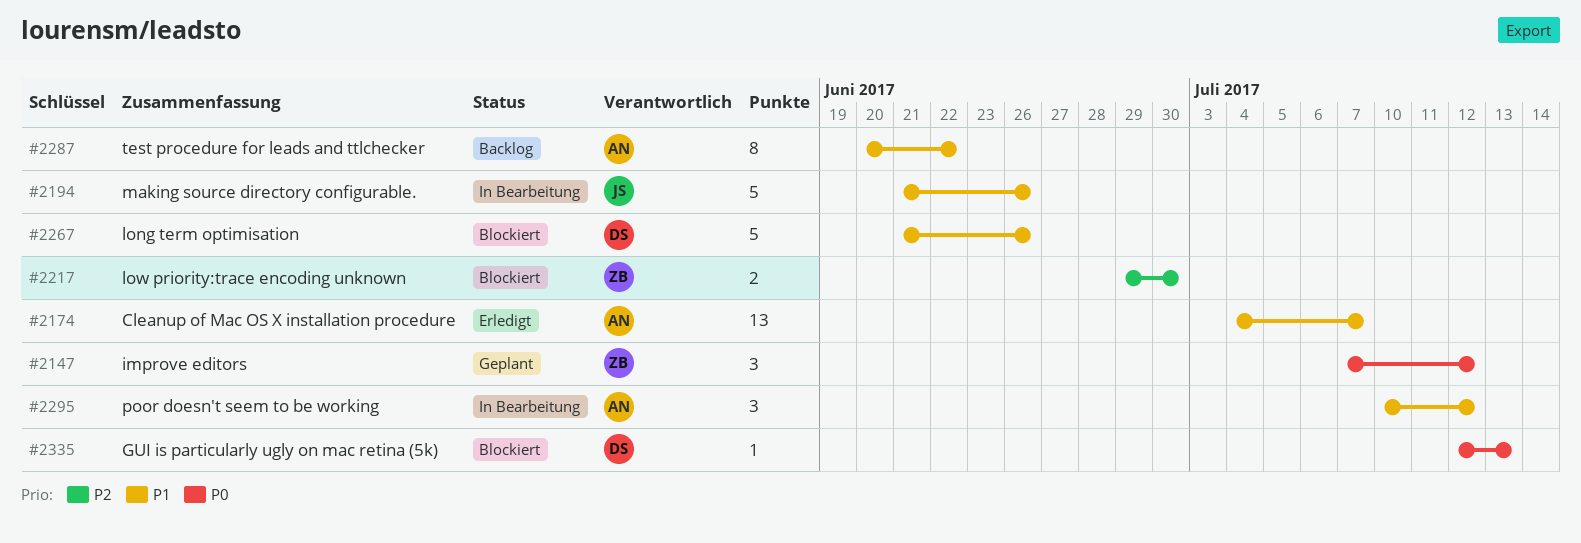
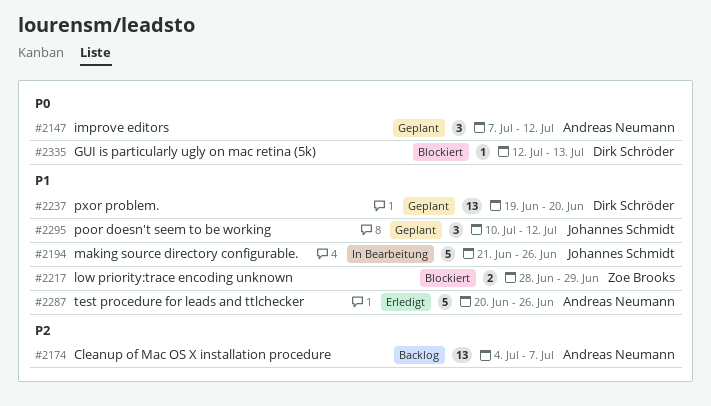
#2147, owner: Zoe Brooks -> Andreas Neumann
#2174, status: Erledigt -> Backlog
#2174, priority: P1 -> P2
#2217, priority: P2 -> P1
#2217, start: Jun 29 -> Jun 28
#2217, due: Jun 30 -> Jun 29
#2237: none -> present
#2267: present -> none
#2287, status: Backlog -> Erledigt
#2287, estimate: 8 -> 5
#2287, due: Jun 22 -> Jun 26
#2295, status: In Bearbeitung -> Geplant
#2295, owner: Andreas Neumann -> Johannes Schmidt

